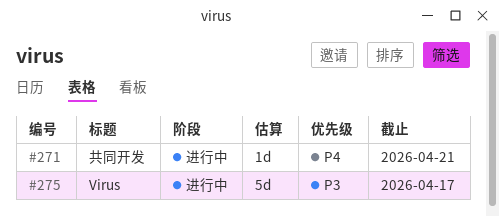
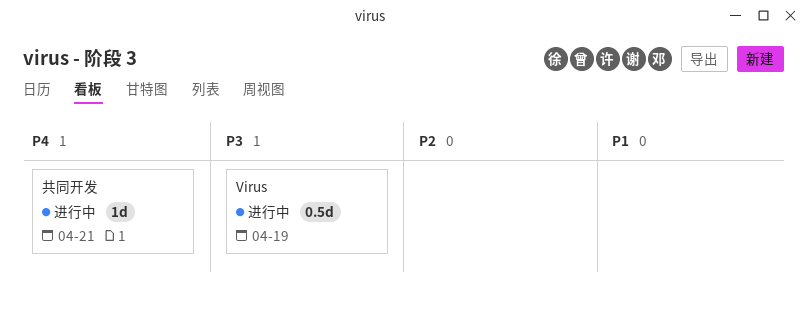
Virus, estimate: 5d -> 0.5d
Virus, due: Apr 17 -> Apr 19

